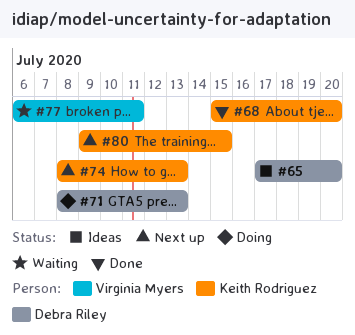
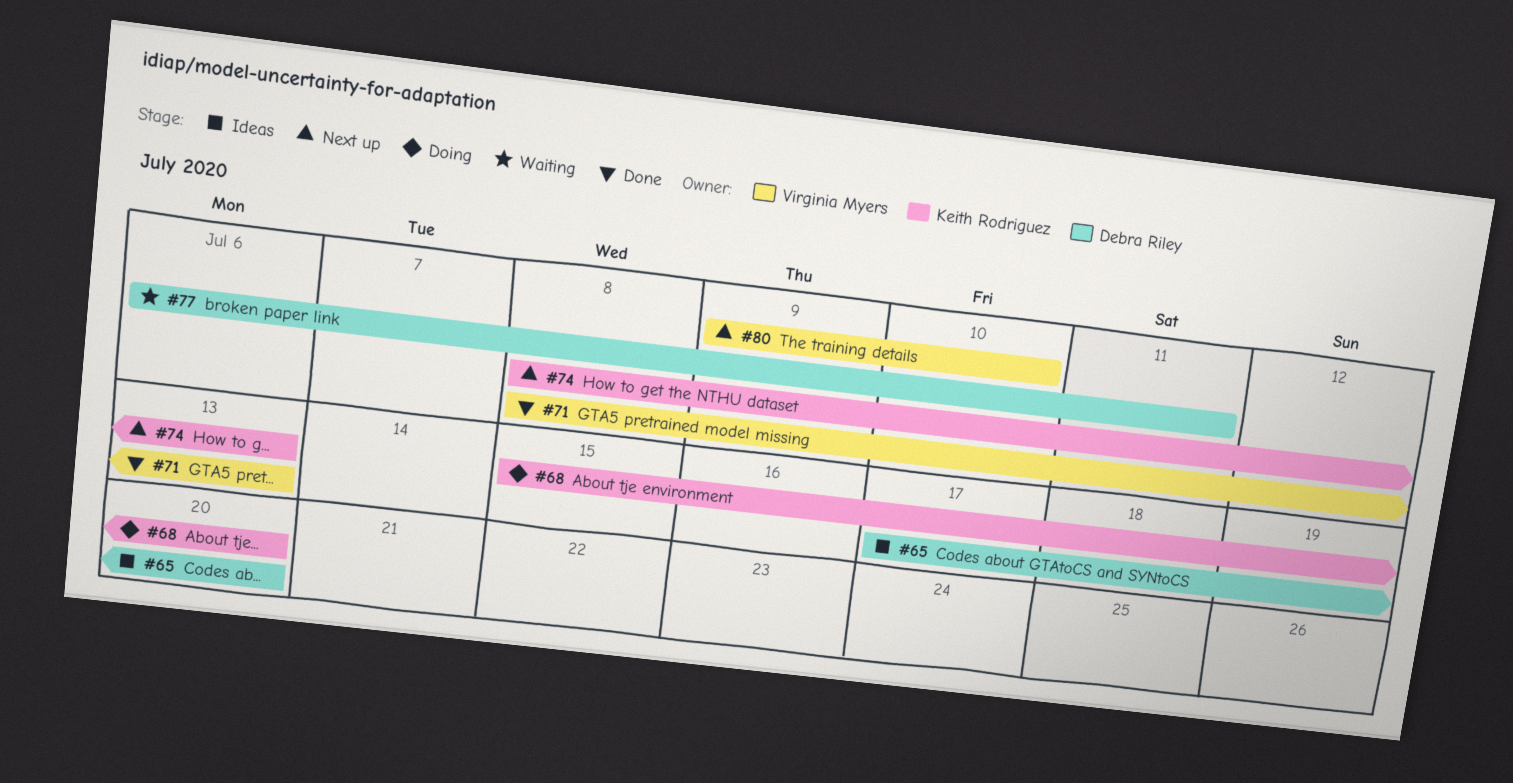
#68, status: Done -> Doing
#71, status: Doing -> Done
#71, owner: Debra Riley -> Virginia Myers
#77, owner: Virginia Myers -> Debra Riley
#80, owner: Keith Rodriguez -> Virginia Myers
#80, due: Jul 15 -> Jul 10

